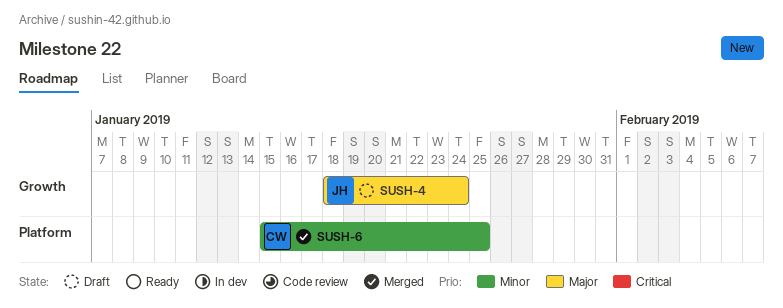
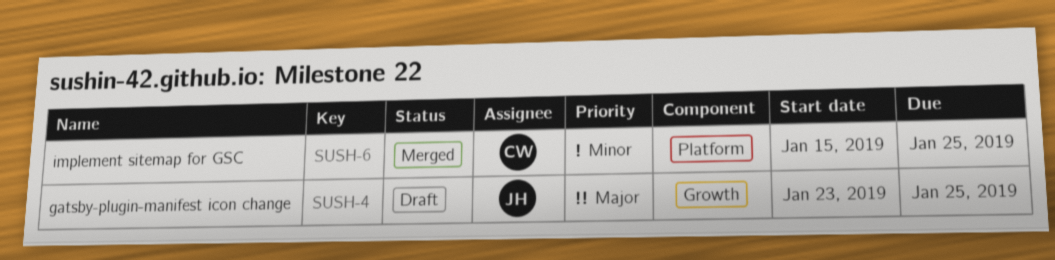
SUSH-4, start: Jan 18 -> Jan 23
SUSH-4, due: Jan 24 -> Jan 25

